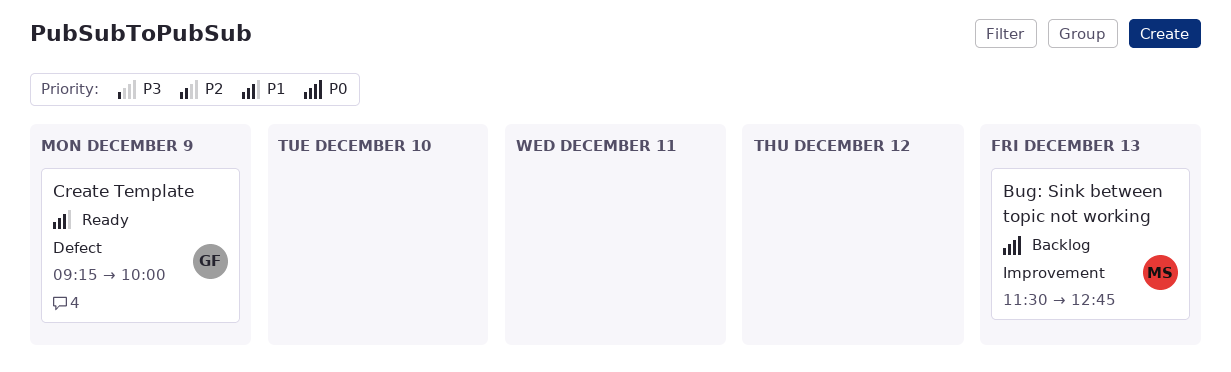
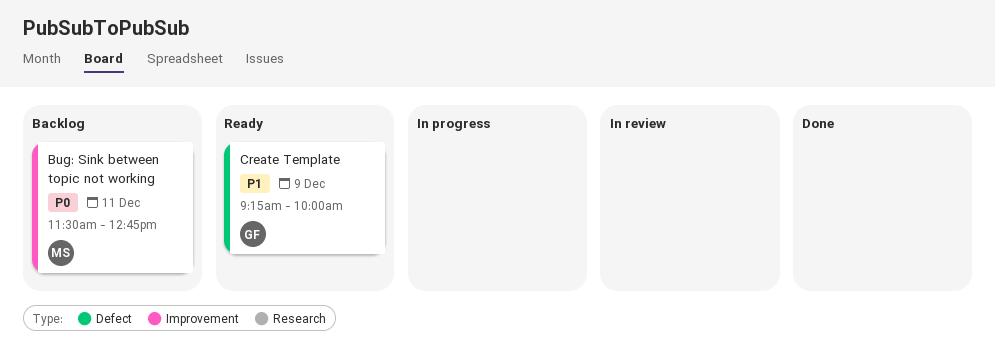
Bug: Sink between topic not working, day: Dec 13 -> Dec 11

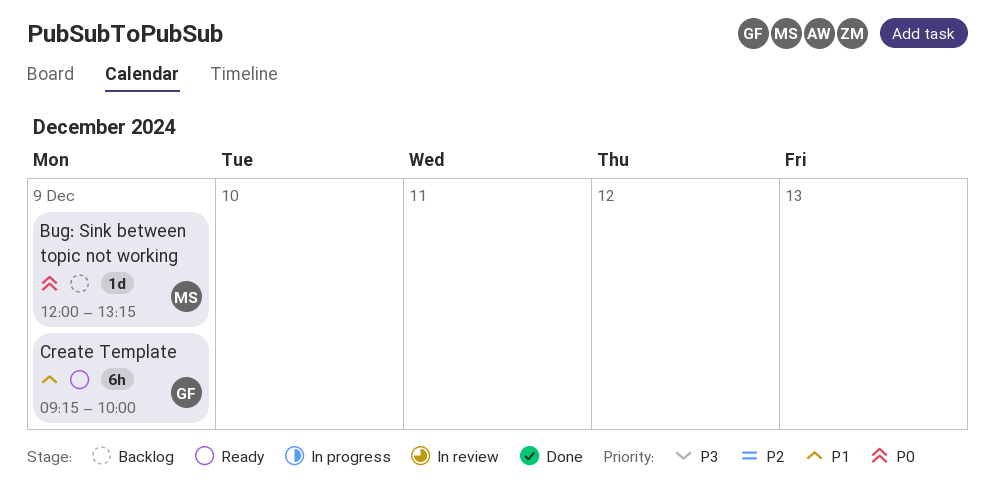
Bug: Sink between topic not working, day: Dec 11 -> Dec 9
Bug: Sink between topic not working, begins: 11:30 -> 12:00
Bug: Sink between topic not working, ends: 12:45 -> 13:15

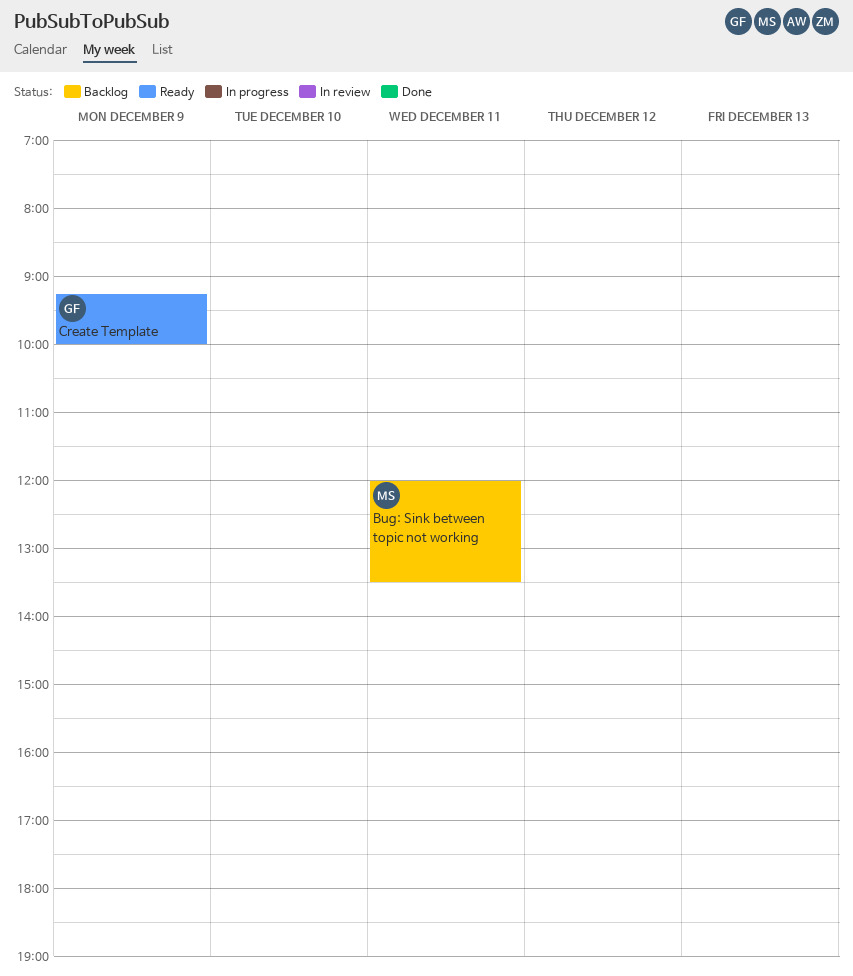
Bug: Sink between topic not working, day: Dec 9 -> Dec 11
Bug: Sink between topic not working, ends: 13:15 -> 13:30

